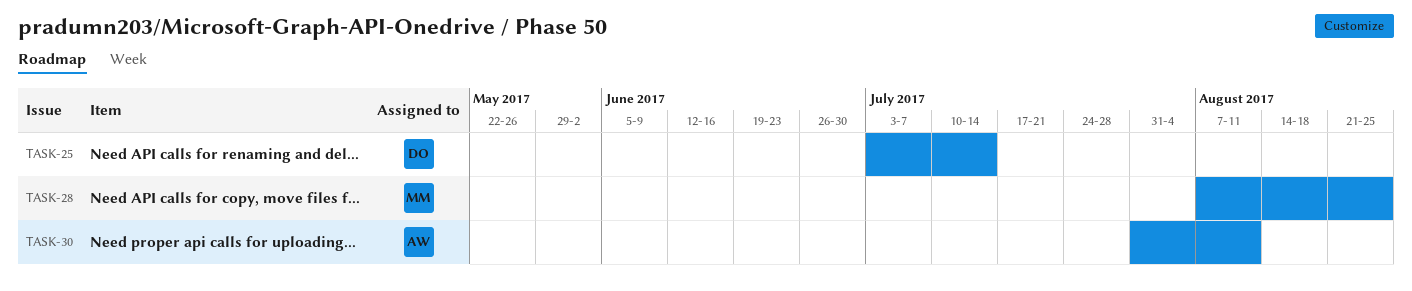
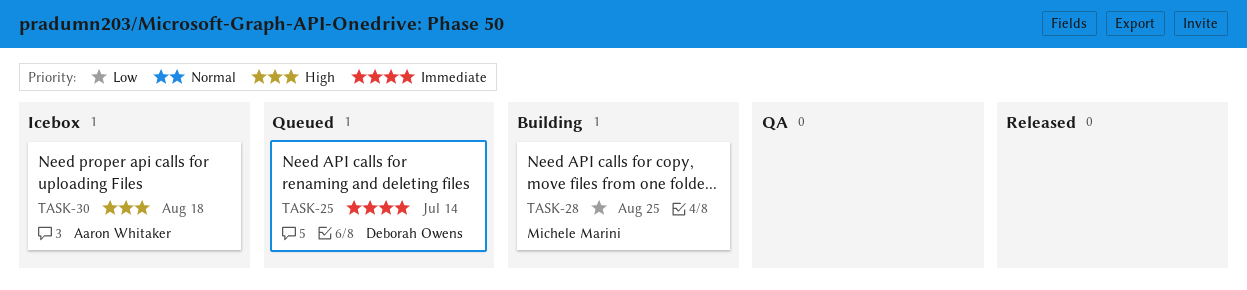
TASK-30, due: Aug 11 -> Aug 18

